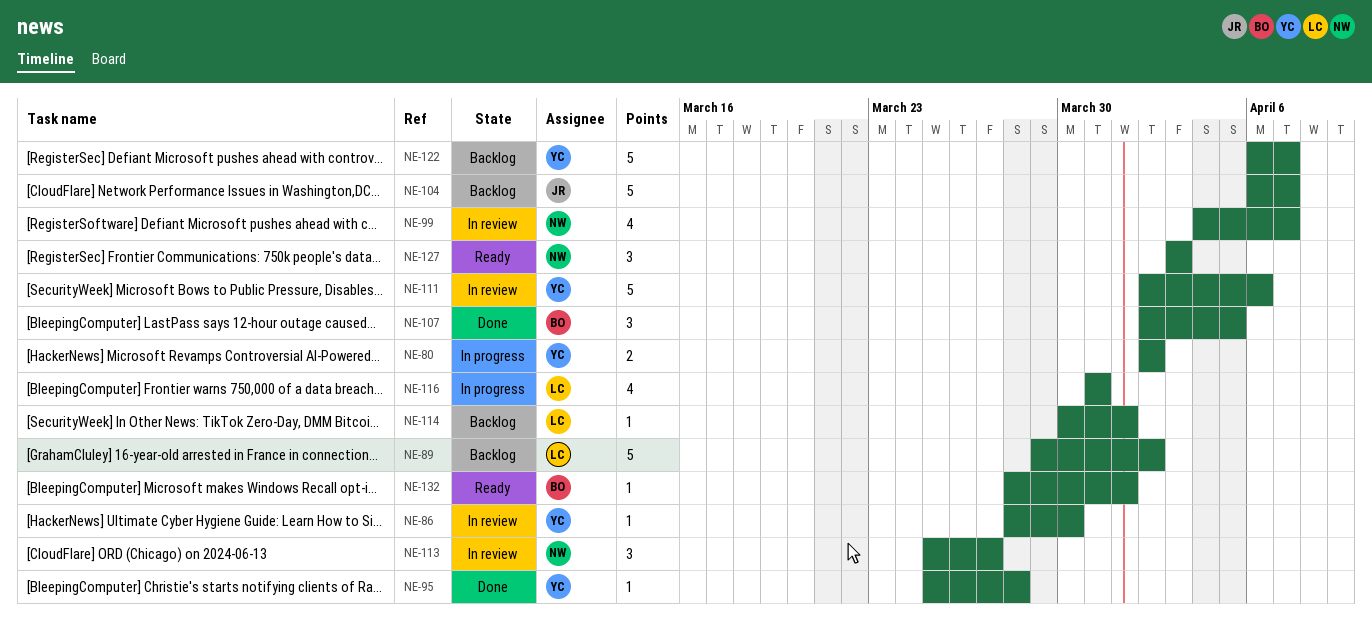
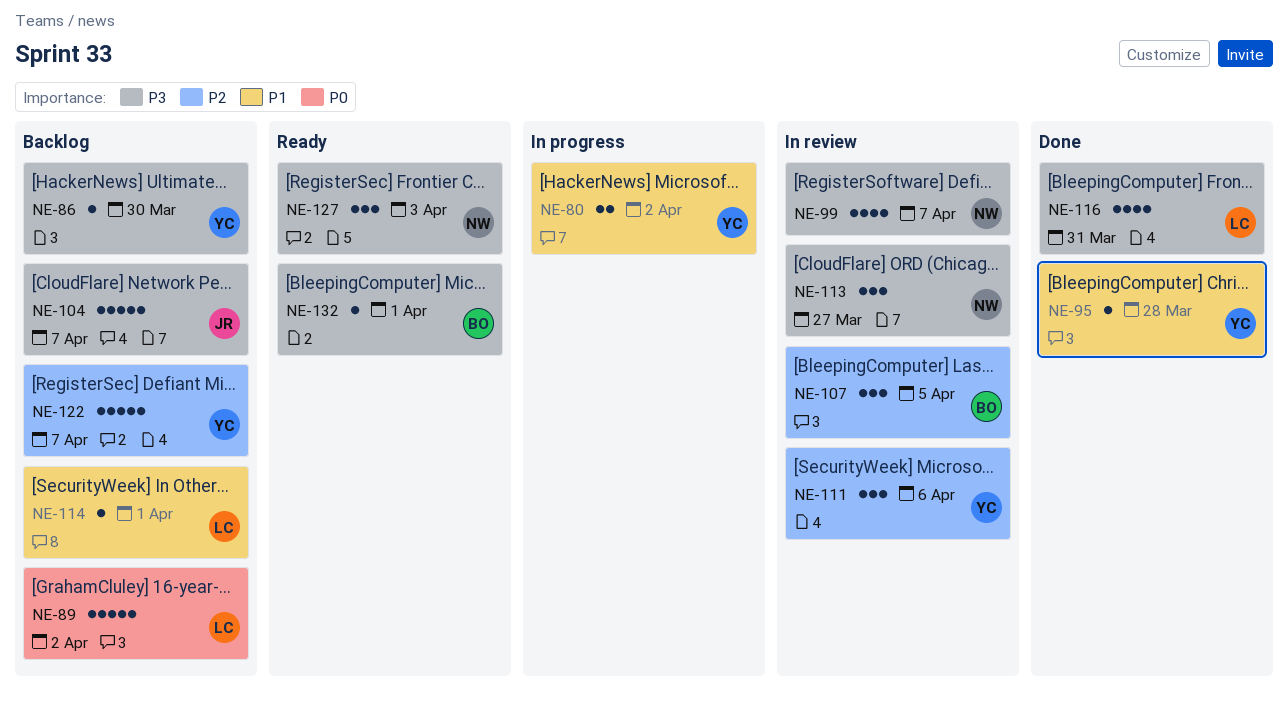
NE-86, status: In review -> Backlog
NE-107, status: Done -> In review
NE-111, estimate: 5 -> 3
NE-116, status: In progress -> Done

